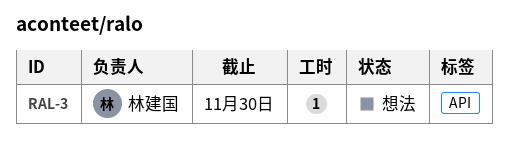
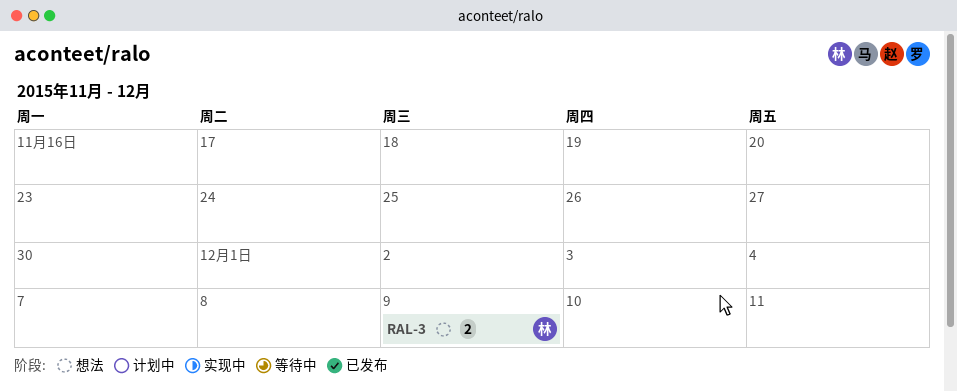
RAL-3, estimate: 1 -> 2
RAL-3, due: Nov 30 -> Dec 9

